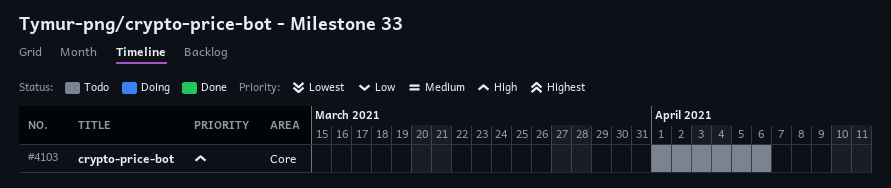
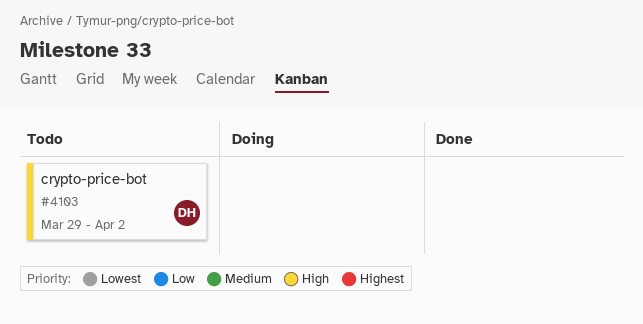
#4103, start: Apr 1 -> Mar 29
#4103, due: Apr 6 -> Apr 2

